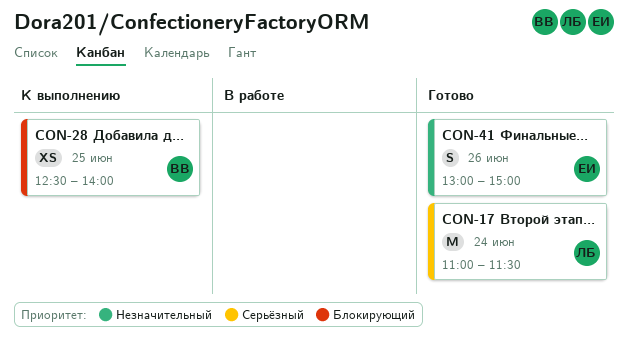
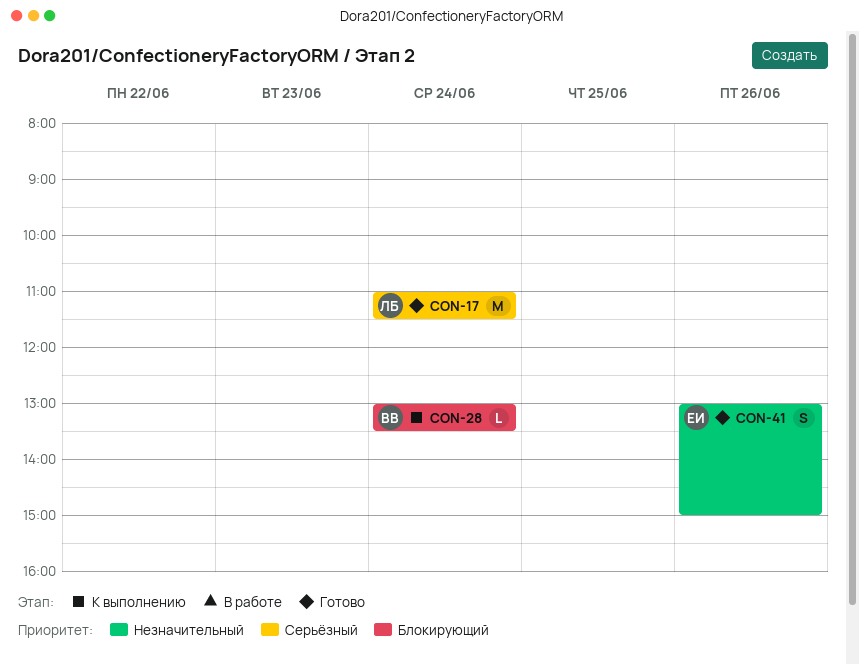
CON-28, estimate: XS -> L
CON-28, day: Jun 25 -> Jun 24
CON-28, begins: 12:30 -> 13:00
CON-28, ends: 14:00 -> 13:30

